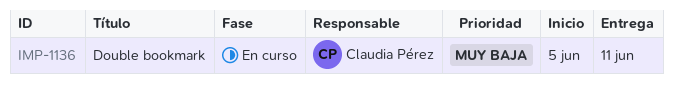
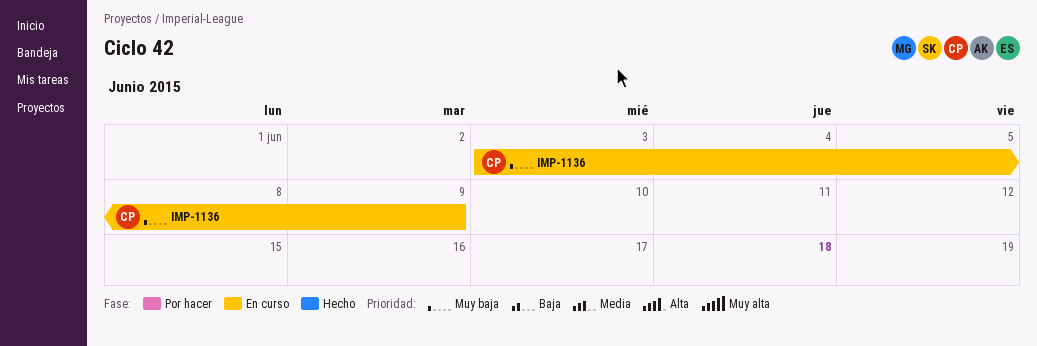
IMP-1136, start: Jun 5 -> Jun 3
IMP-1136, due: Jun 11 -> Jun 9

